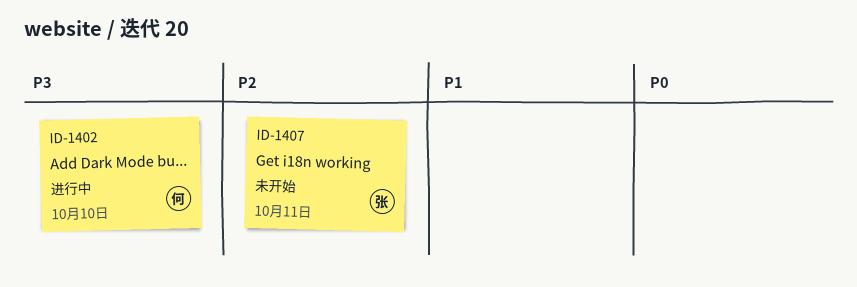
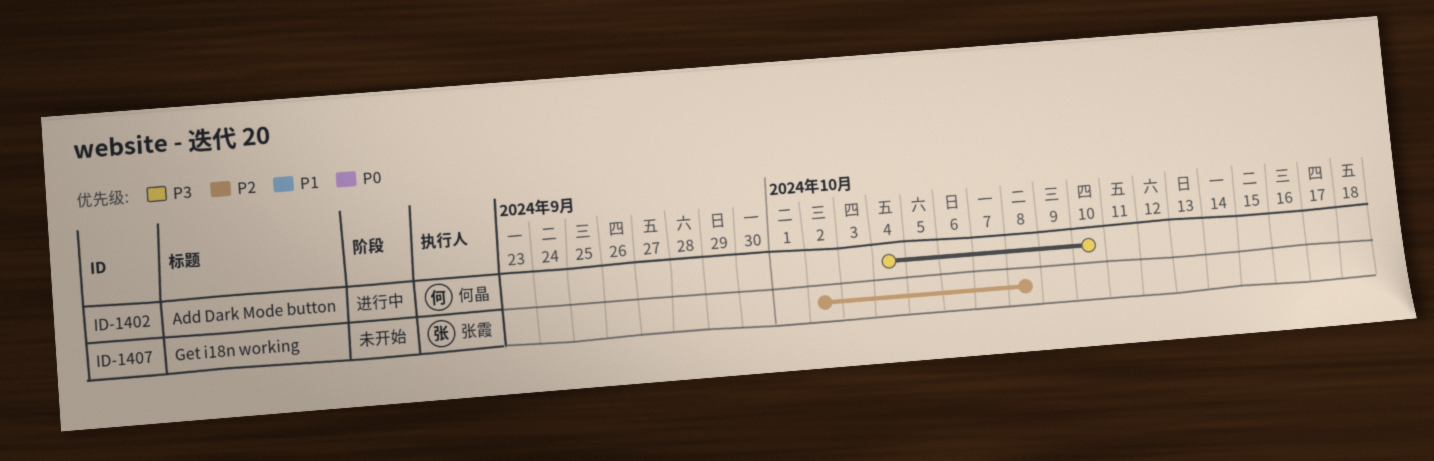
ID-1407, due: Oct 11 -> Oct 8

